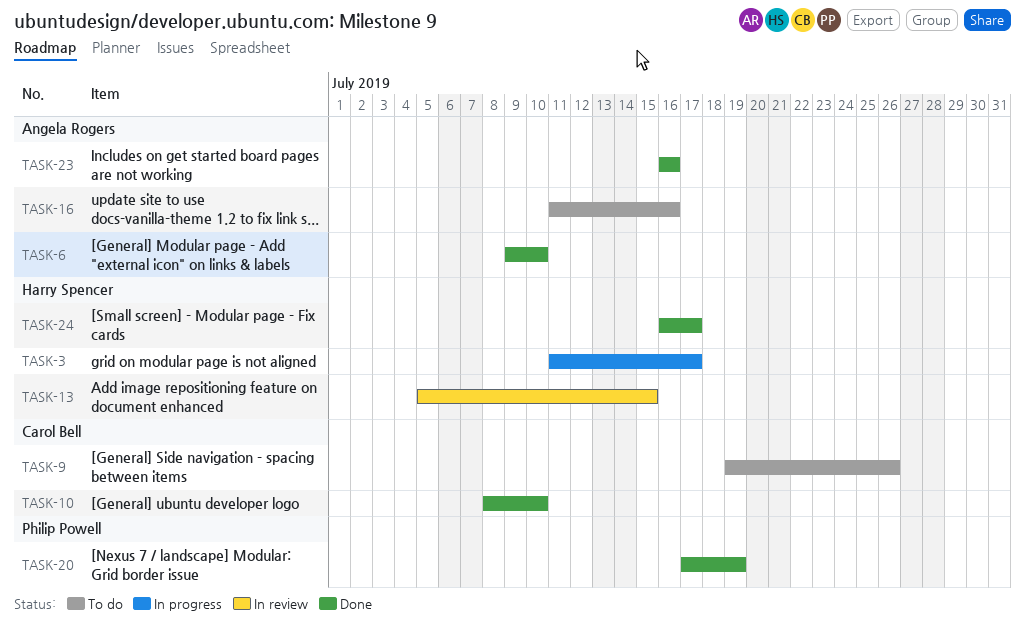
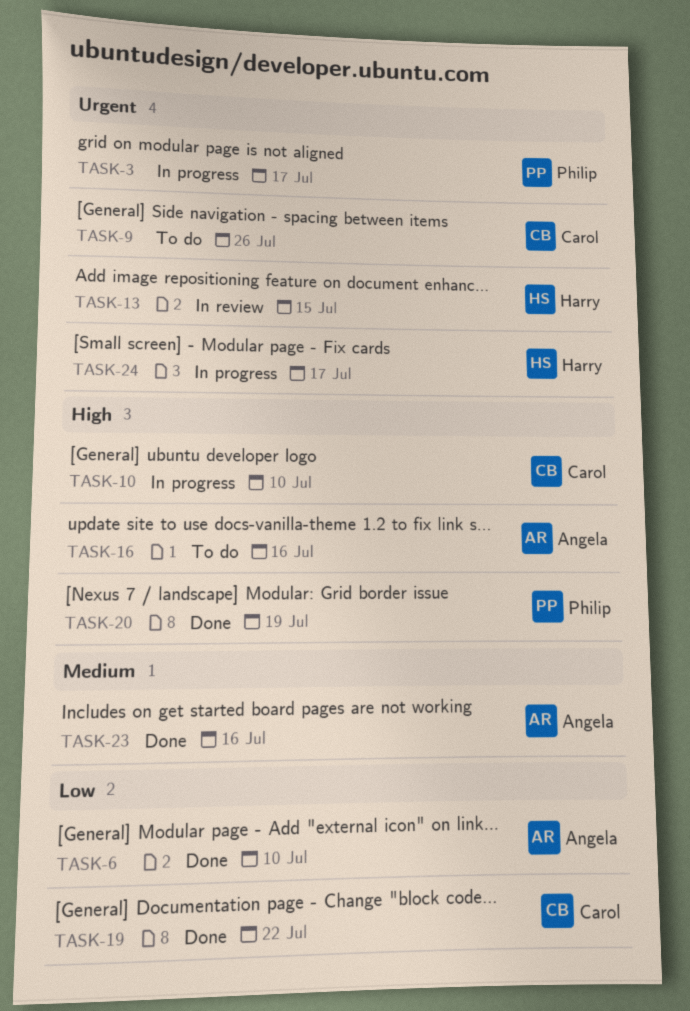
TASK-3, owner: Harry Spencer -> Philip Powell
TASK-10, status: Done -> In progress
TASK-19: none -> present
TASK-24, status: Done -> In progress

